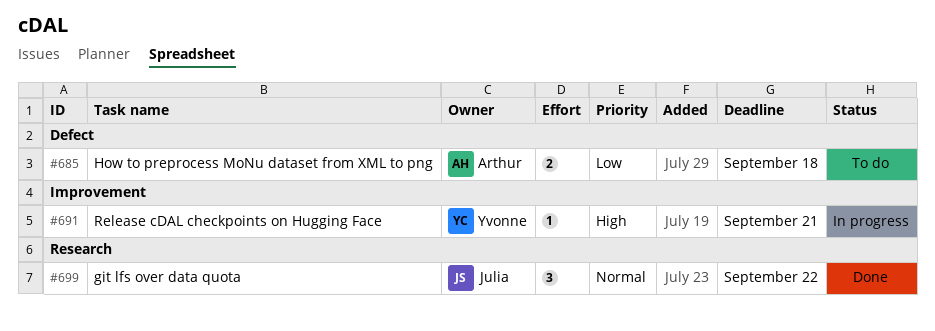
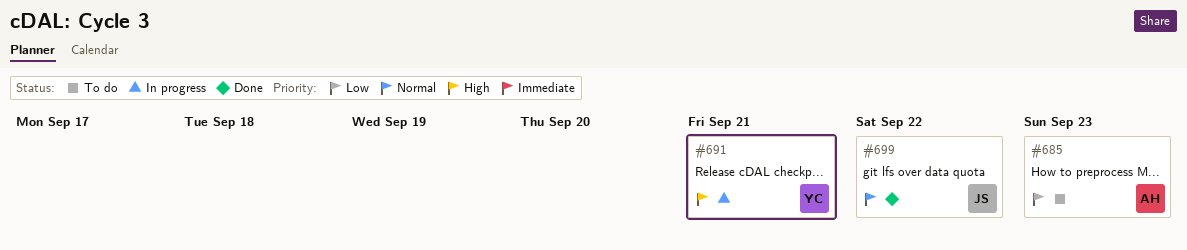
#685, due: Sep 18 -> Sep 23

